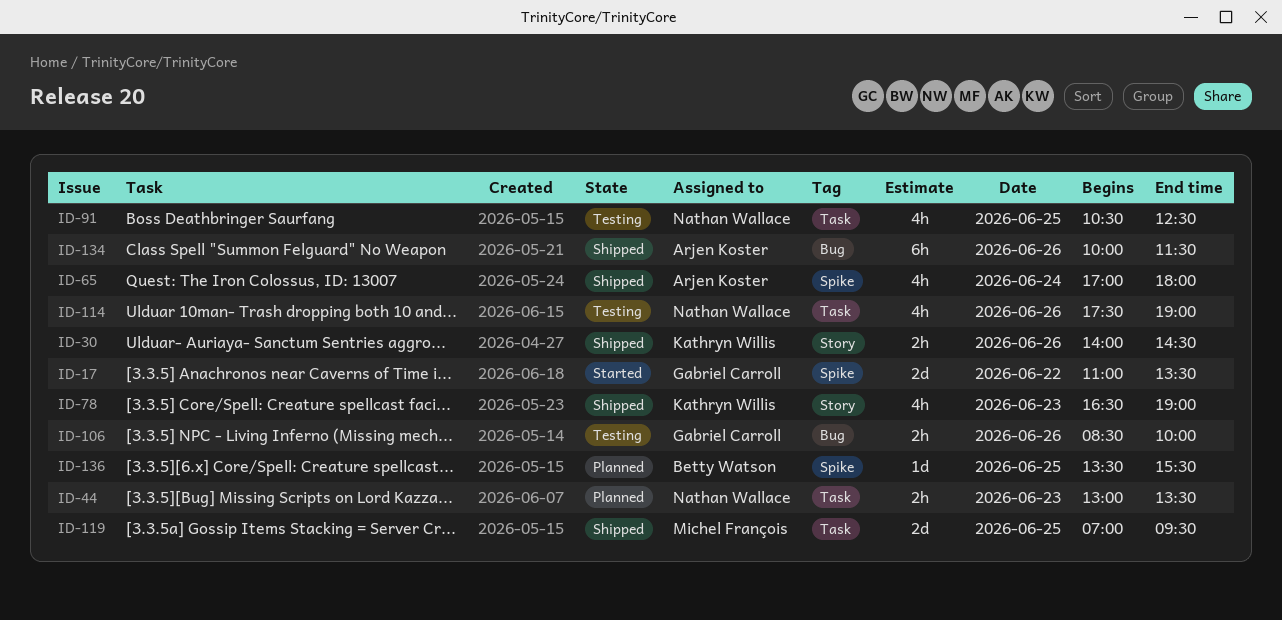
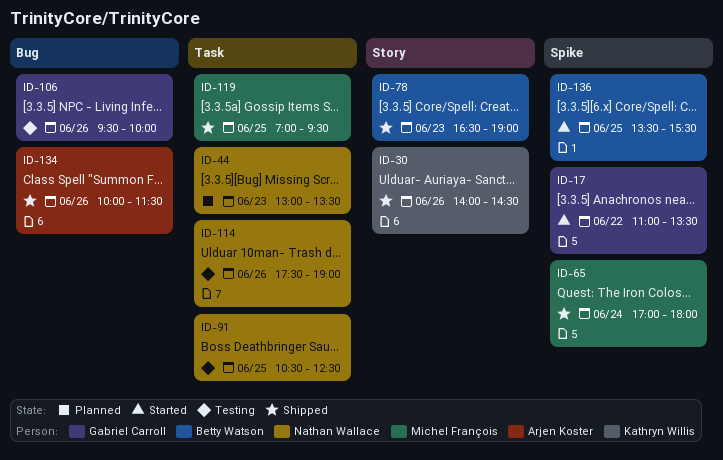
ID-65, owner: Arjen Koster -> Michel François
ID-78, owner: Kathryn Willis -> Betty Watson
ID-106, begins: 08:30 -> 09:30
ID-136, status: Planned -> Started

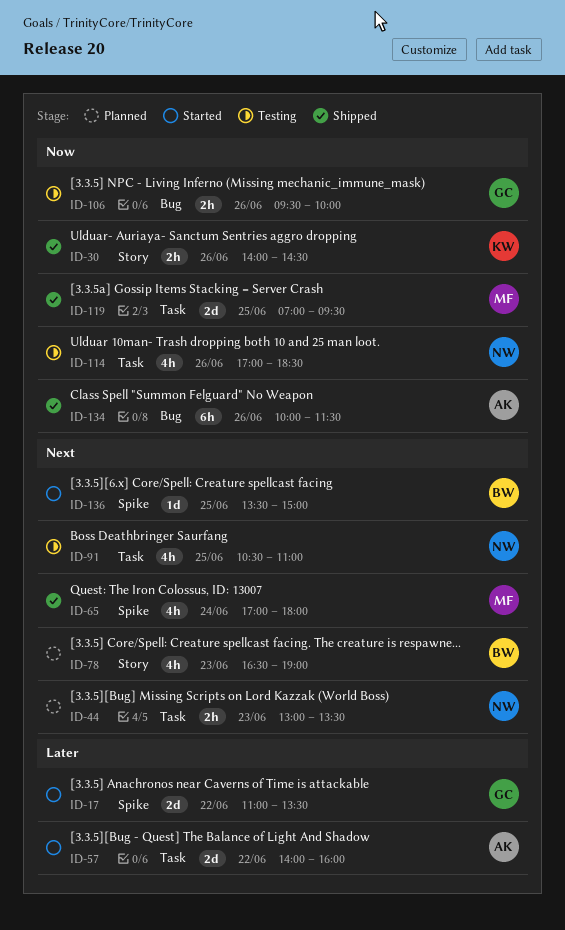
ID-57: none -> present
ID-78, status: Shipped -> Planned
ID-91, ends: 12:30 -> 11:00
ID-114, begins: 17:30 -> 17:00
ID-114, ends: 19:00 -> 18:30
ID-136, ends: 15:30 -> 15:00

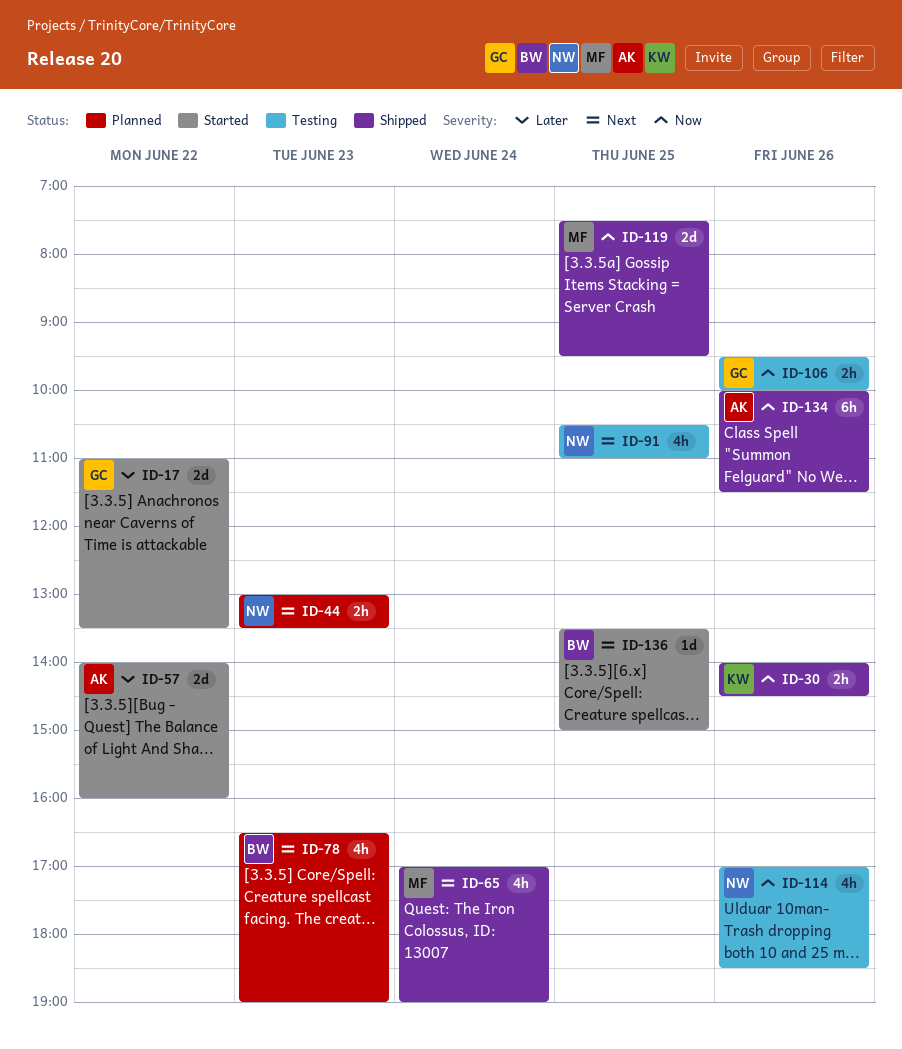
ID-65, ends: 18:00 -> 19:00
ID-119, begins: 07:00 -> 07:30

